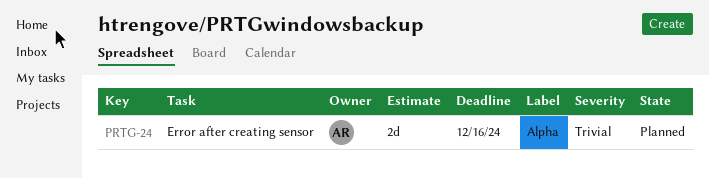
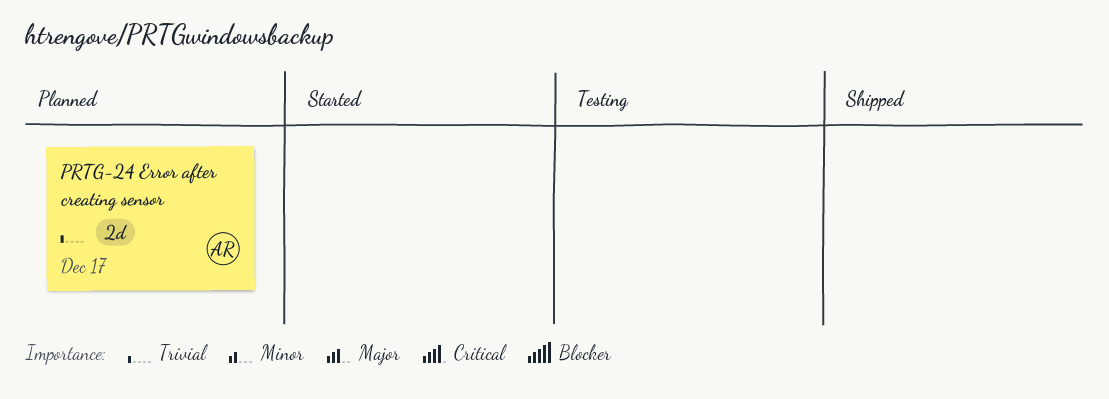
PRTG-24, due: Dec 16 -> Dec 17

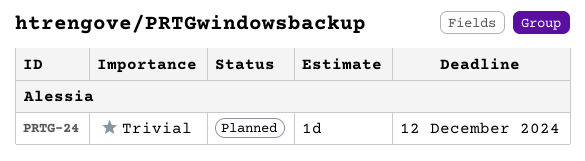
PRTG-24, estimate: 2d -> 1d
PRTG-24, due: Dec 17 -> Dec 12

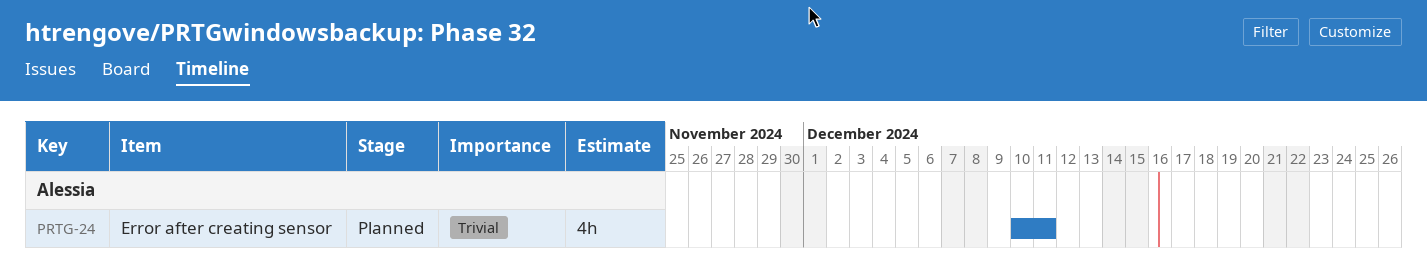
PRTG-24, estimate: 1d -> 4h
PRTG-24, due: Dec 12 -> Dec 11

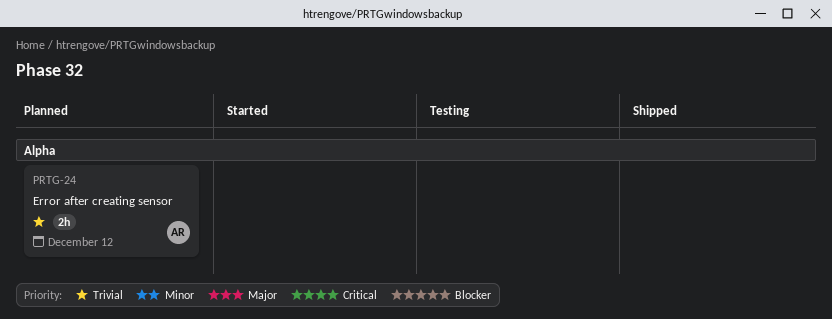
PRTG-24, estimate: 4h -> 2h
PRTG-24, due: Dec 11 -> Dec 12

